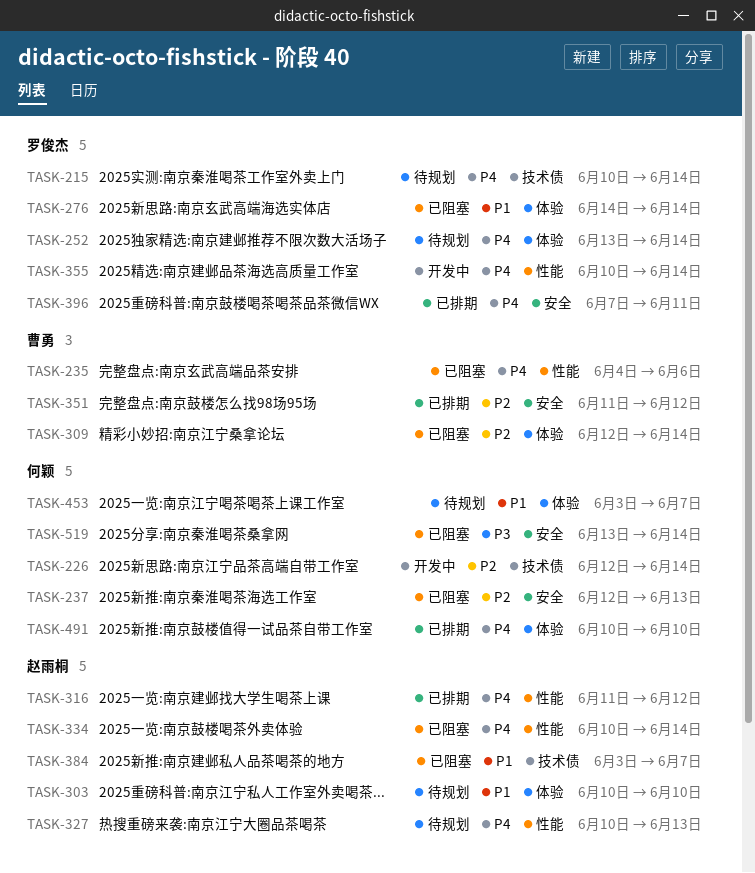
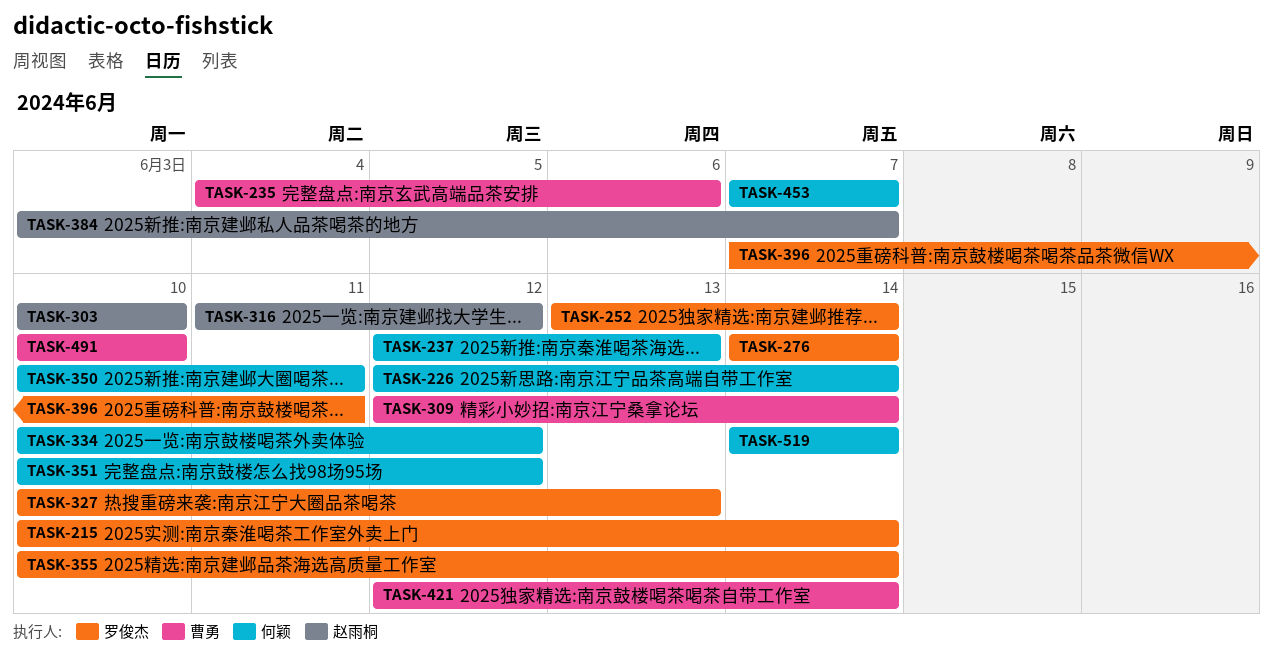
TASK-327, owner: 赵雨桐 -> 罗俊杰
TASK-334, owner: 赵雨桐 -> 何颖
TASK-334, due: Jun 14 -> Jun 12
TASK-350: none -> present
TASK-351, owner: 曹勇 -> 何颖
TASK-351, start: Jun 11 -> Jun 10
TASK-421: none -> present
TASK-453, start: Jun 3 -> Jun 7
TASK-491, owner: 何颖 -> 曹勇
TASK-519, start: Jun 13 -> Jun 14

